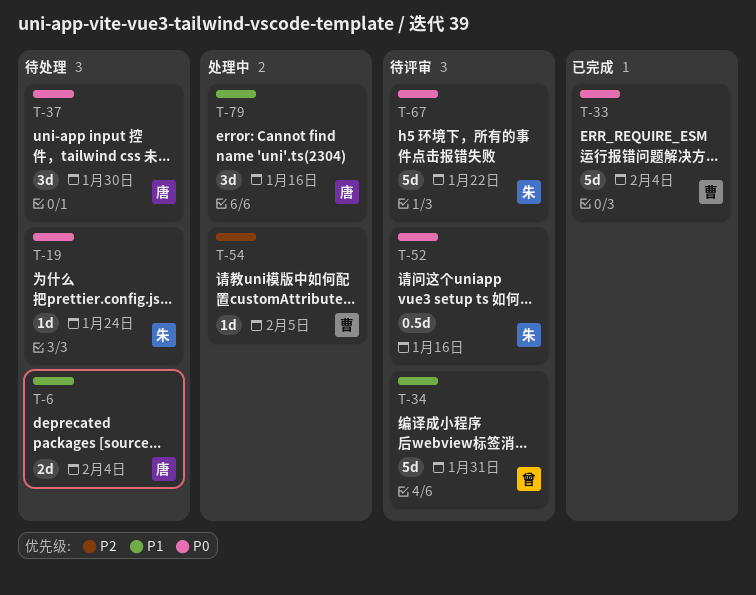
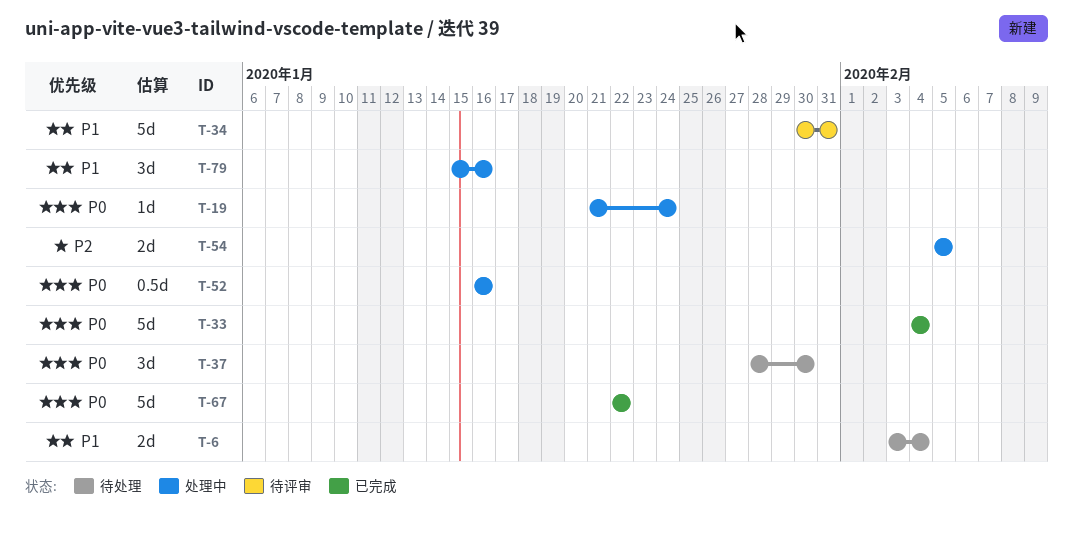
T-19, status: 待处理 -> 处理中
T-52, status: 待评审 -> 处理中
T-54, estimate: 1d -> 2d
T-67, status: 待评审 -> 已完成

